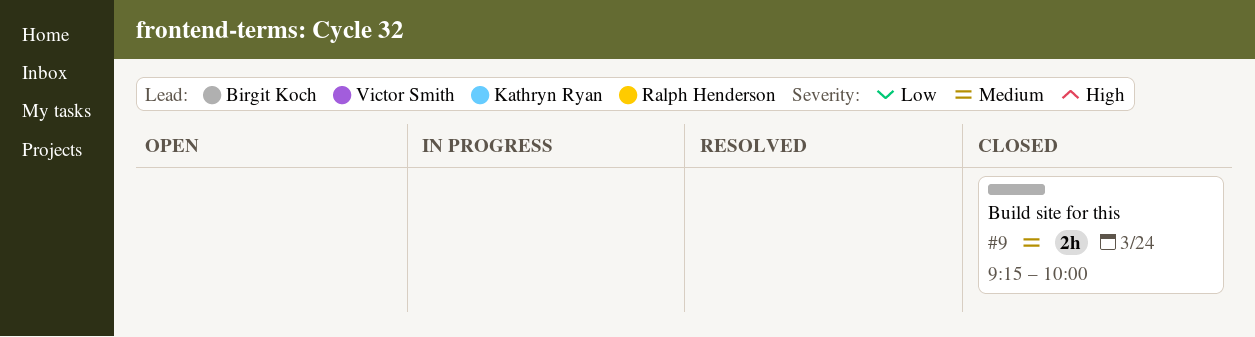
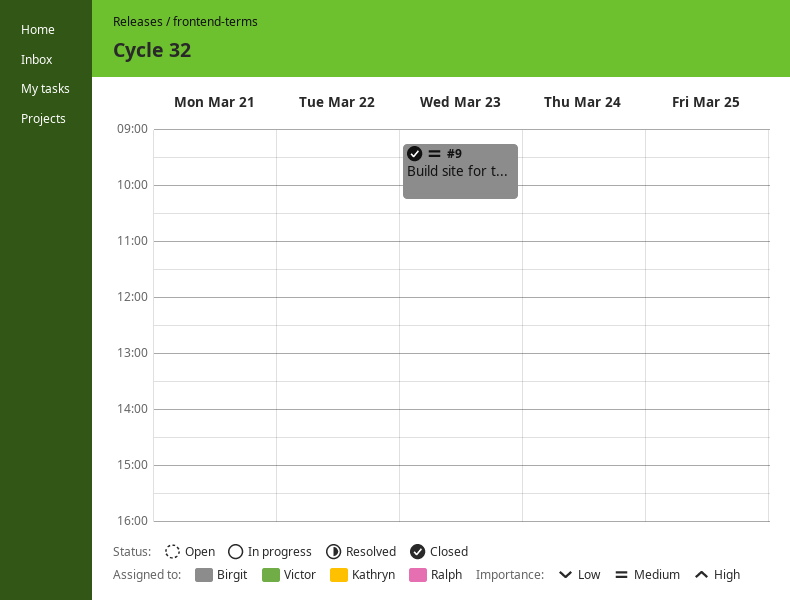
#9, day: Mar 24 -> Mar 23
#9, ends: 10:00 -> 10:15

